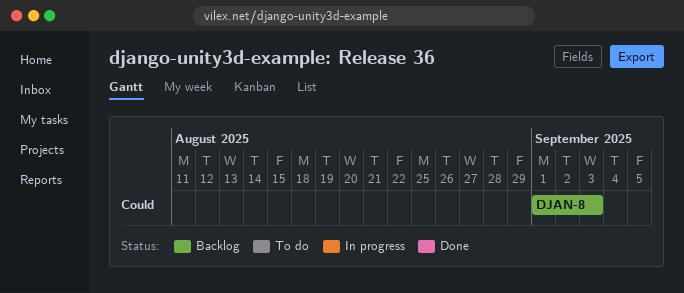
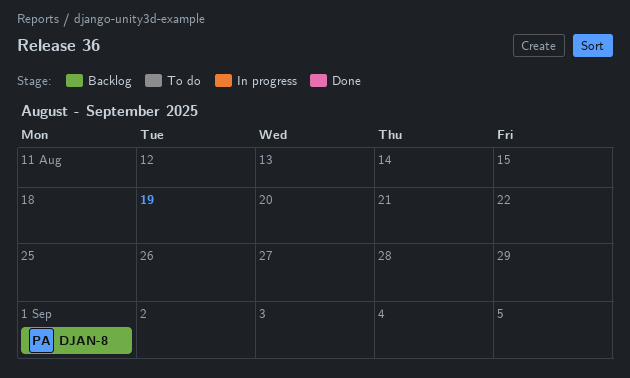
DJAN-8, due: Sep 3 -> Sep 1

